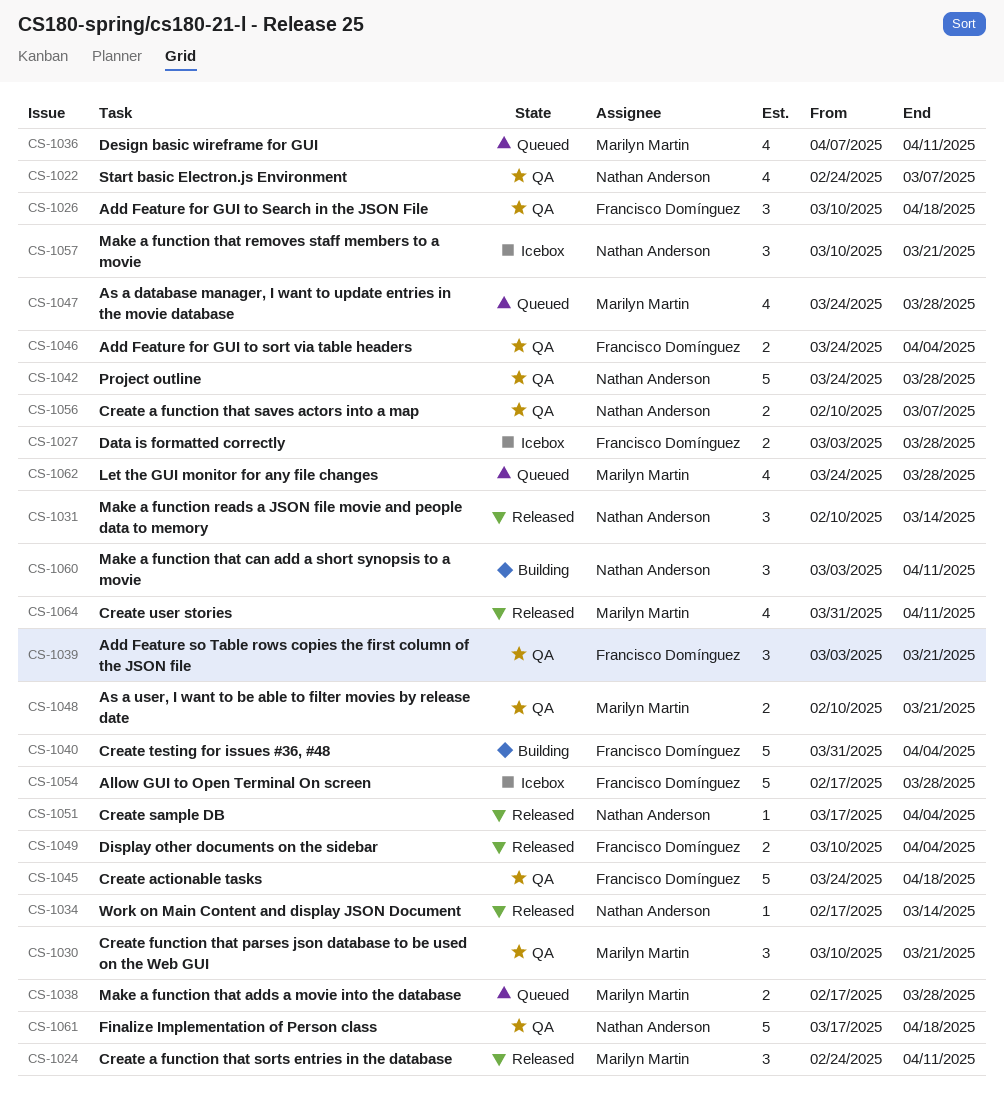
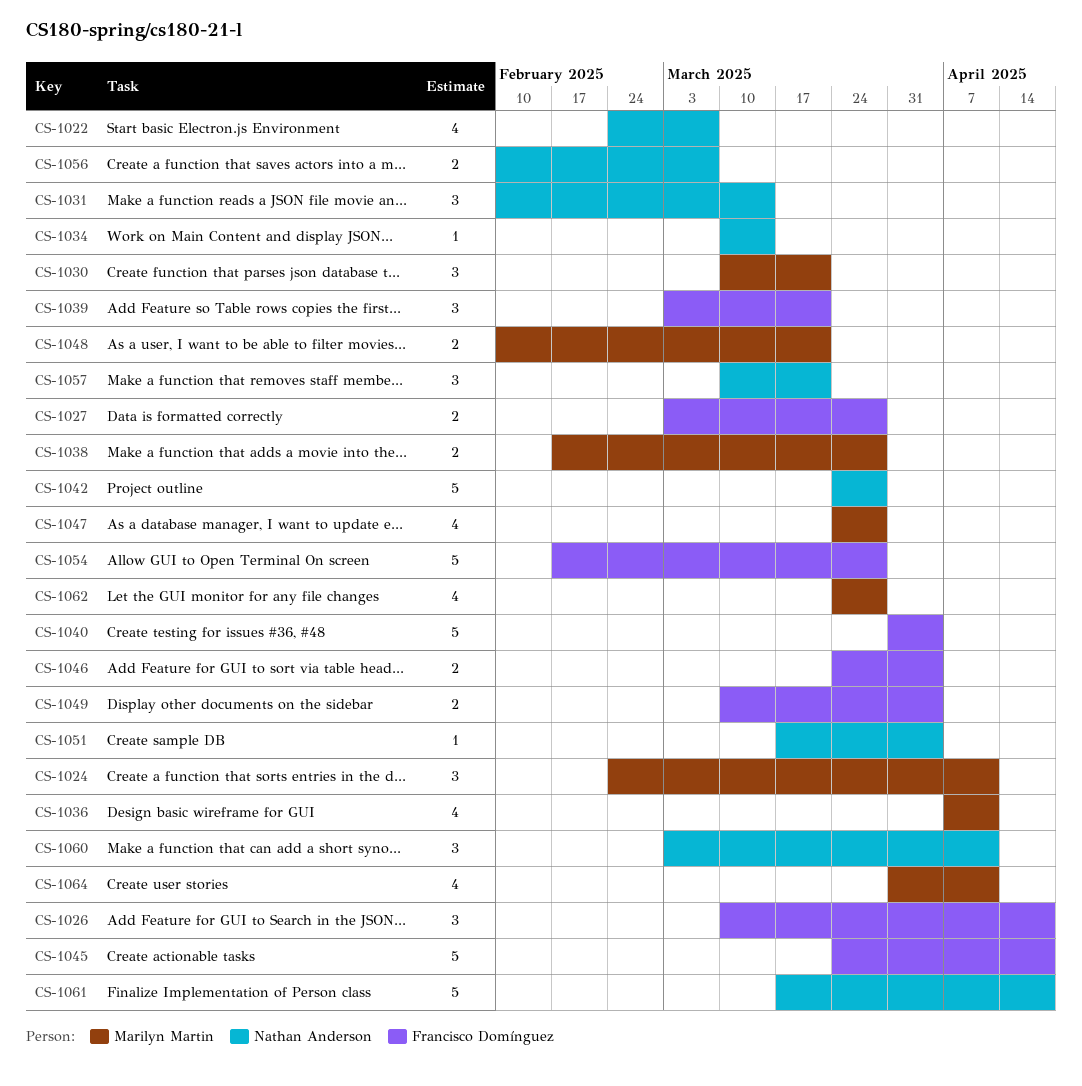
CS-1034, start: Feb 17 -> Mar 10

